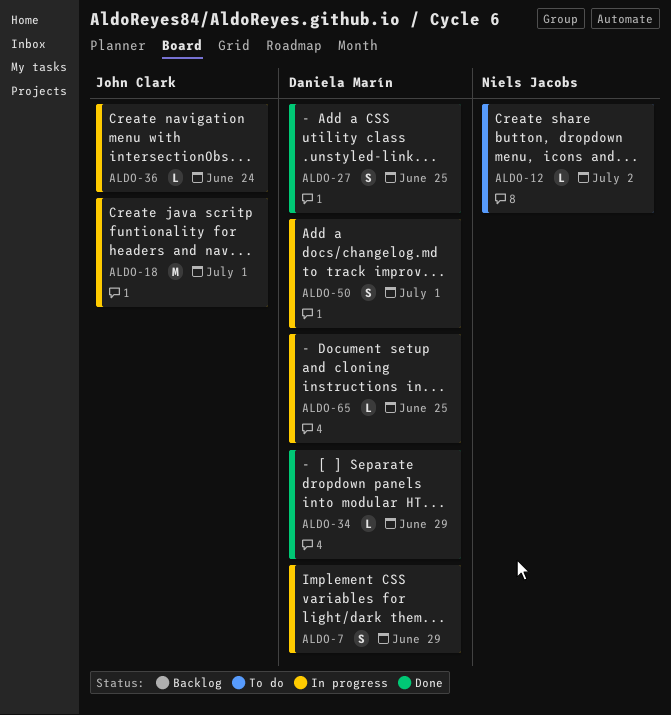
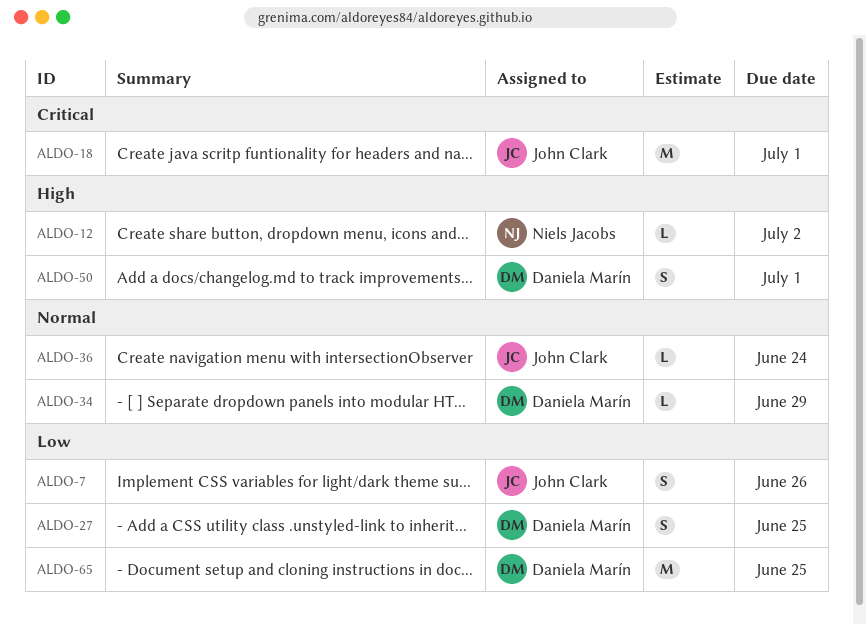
ALDO-7, owner: Daniela Marín -> John Clark
ALDO-7, due: Jun 29 -> Jun 26
ALDO-65, estimate: L -> M

